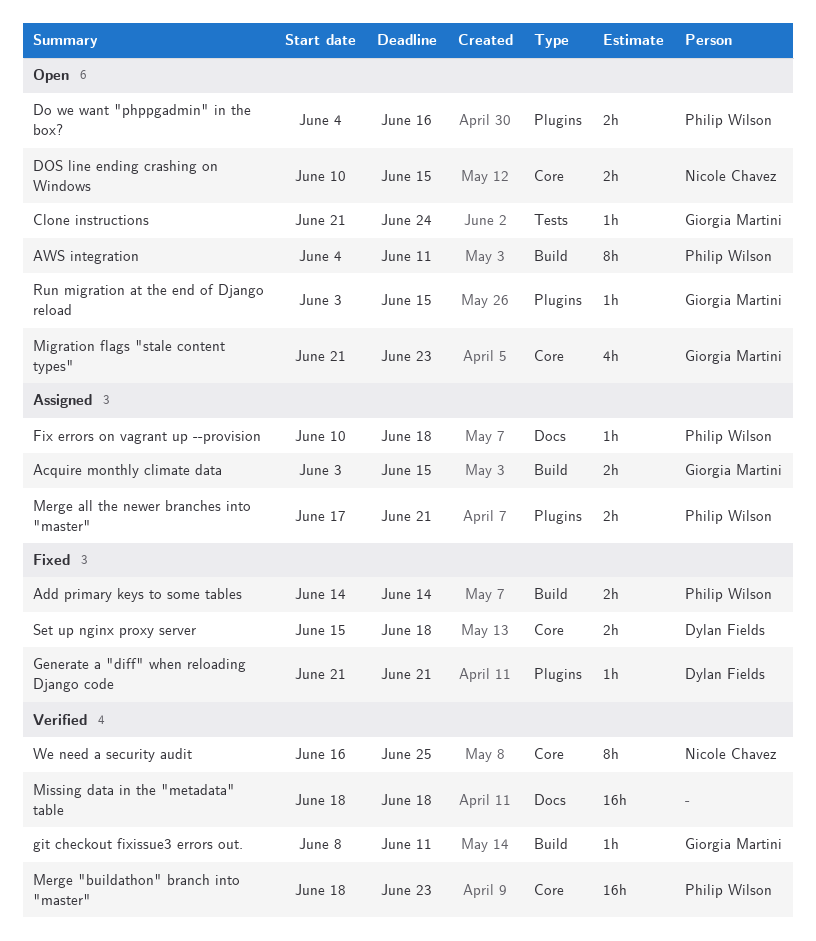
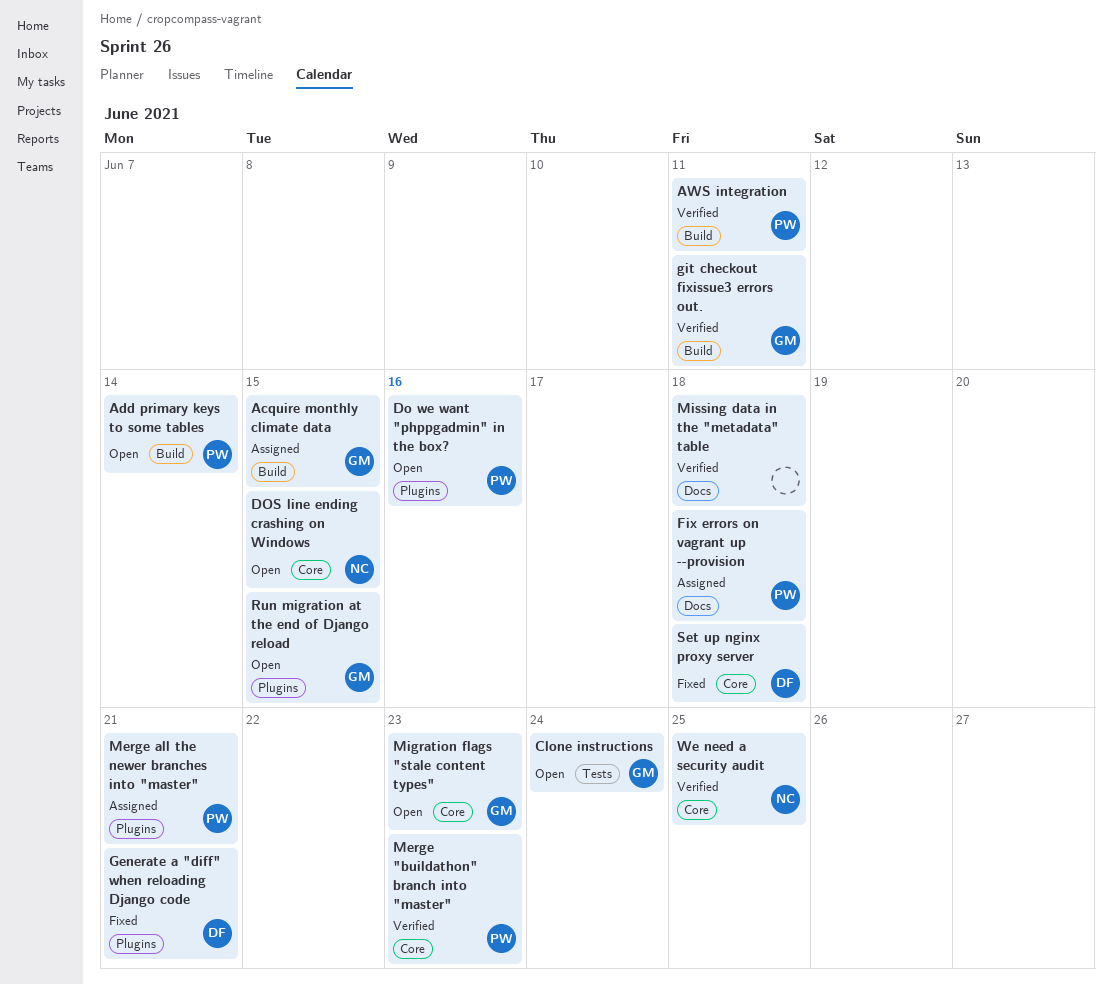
Add primary keys to some tables, status: Fixed -> Open
AWS integration, status: Open -> Verified

